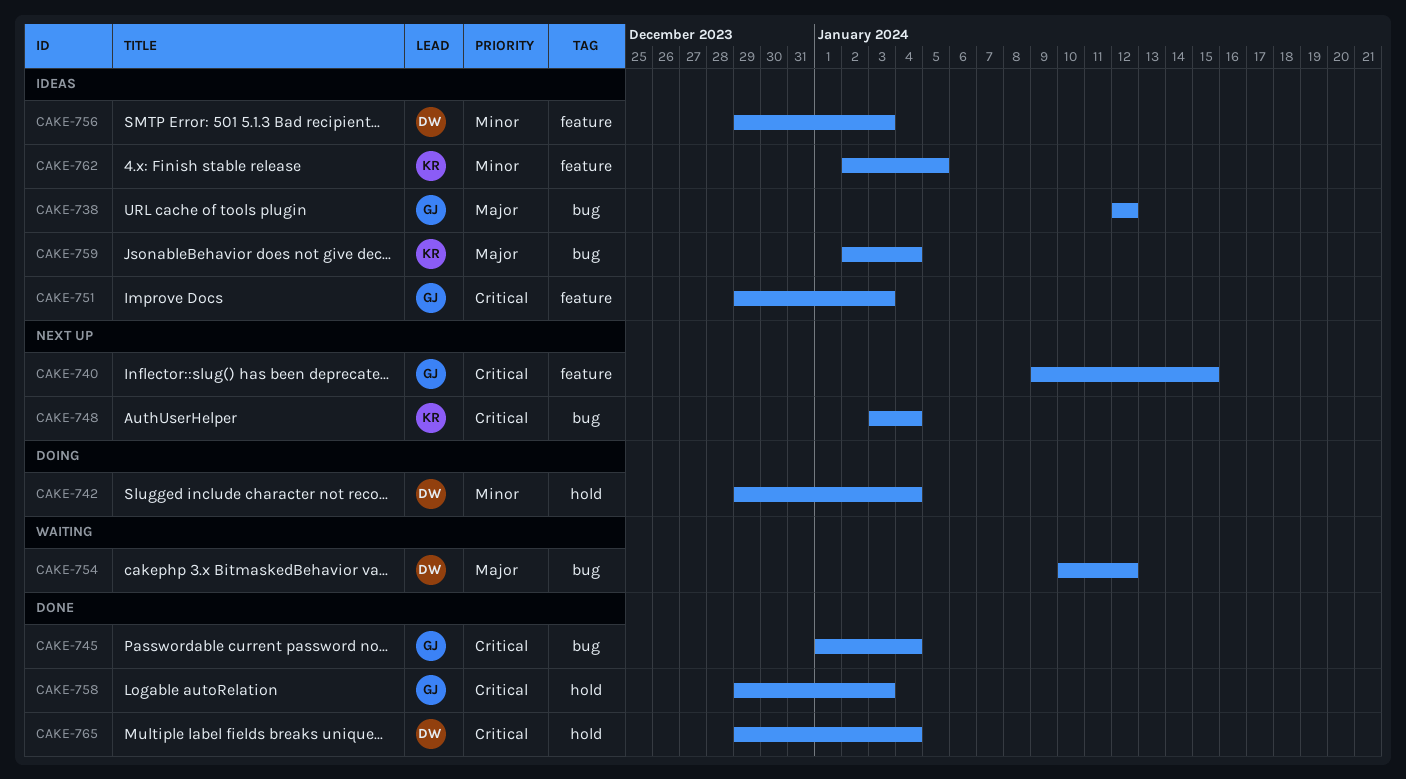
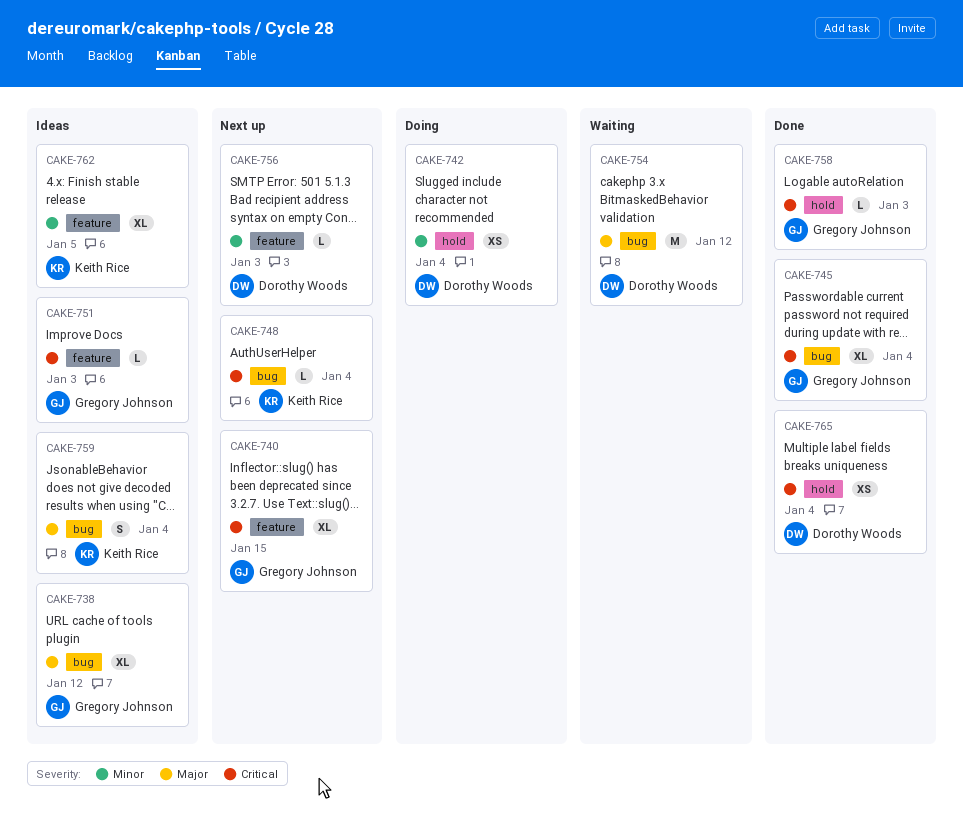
CAKE-756, status: Ideas -> Next up

